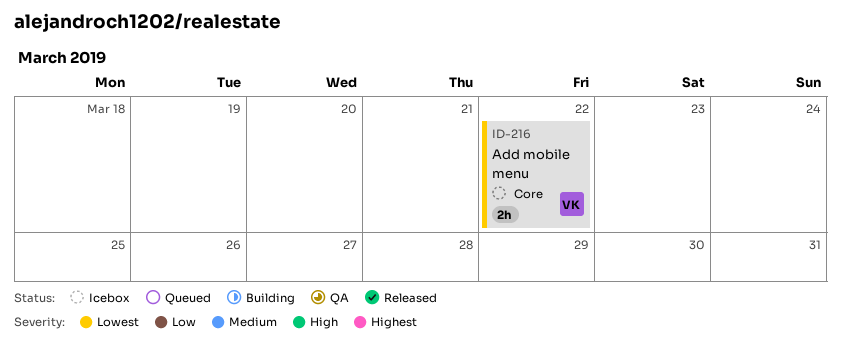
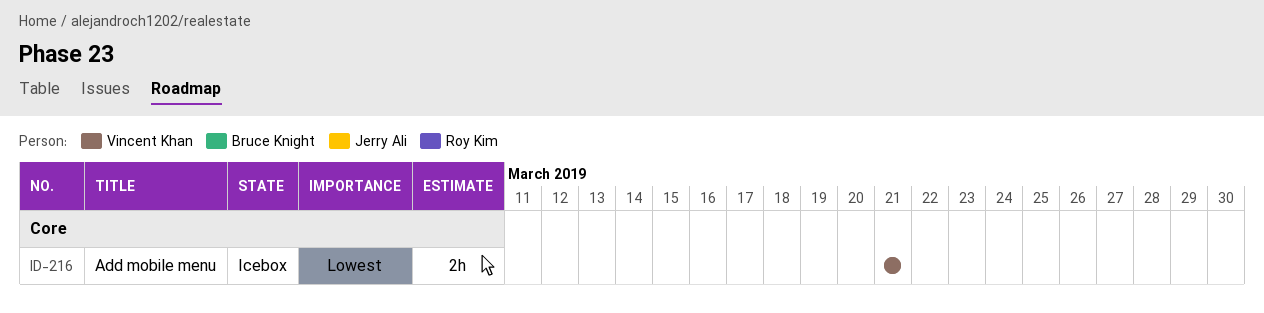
ID-216, due: Mar 22 -> Mar 21

